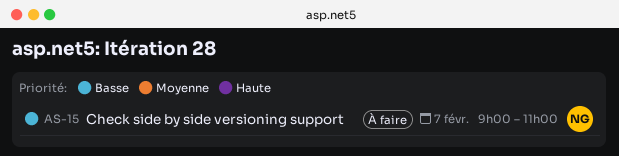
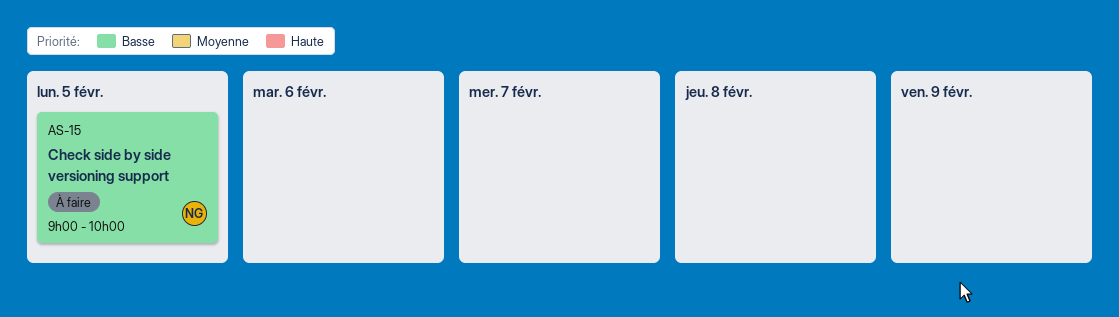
AS-15, day: Feb 7 -> Feb 5
AS-15, ends: 11:00 -> 10:00

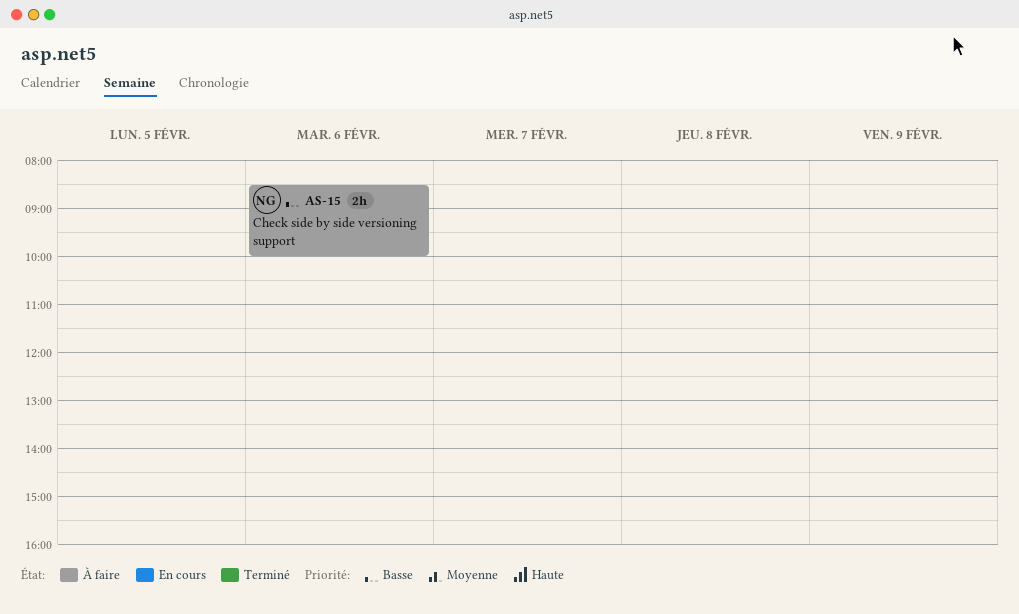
AS-15, day: Feb 5 -> Feb 6
AS-15, begins: 09:00 -> 08:30

